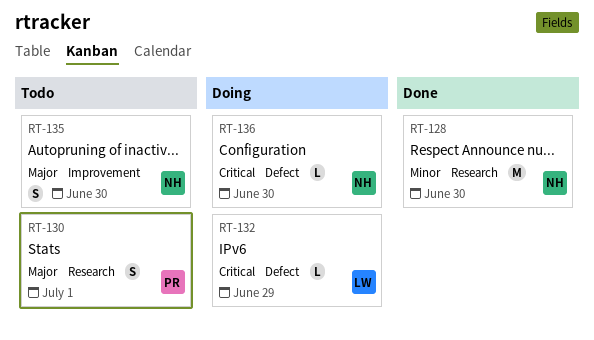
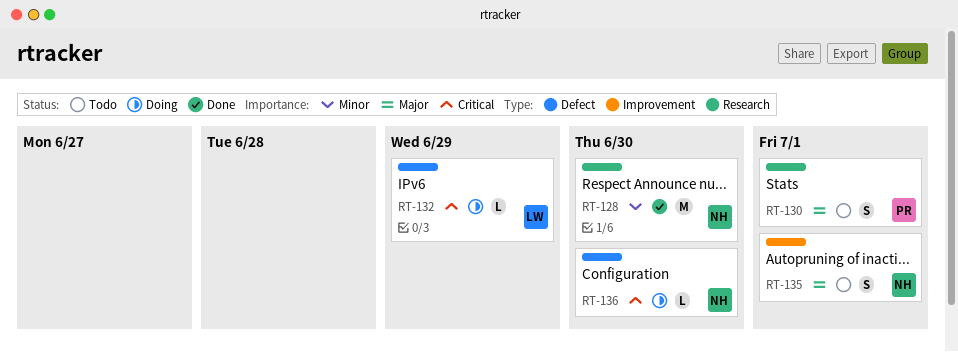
RT-135, due: Jun 30 -> Jul 1

